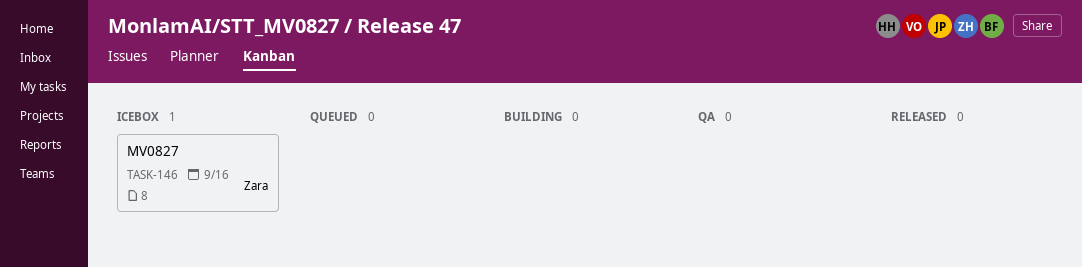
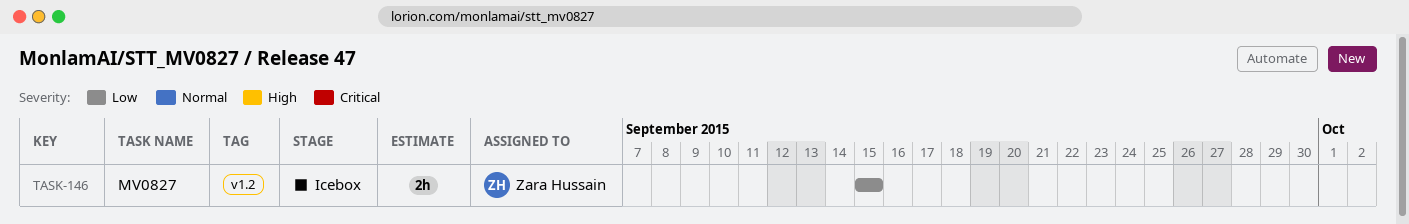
TASK-146, due: Sep 16 -> Sep 15

